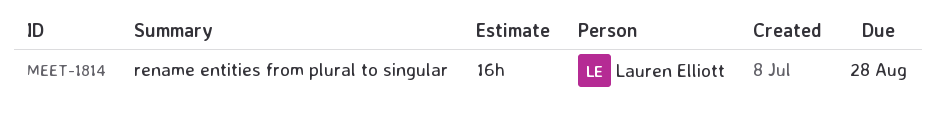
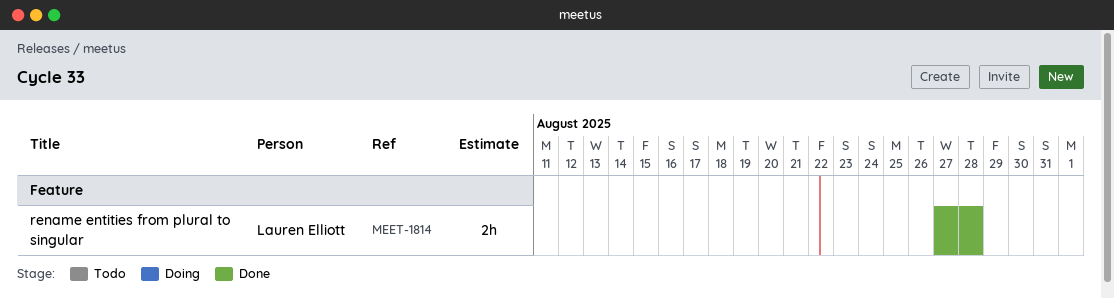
MEET-1814, estimate: 16h -> 2h

